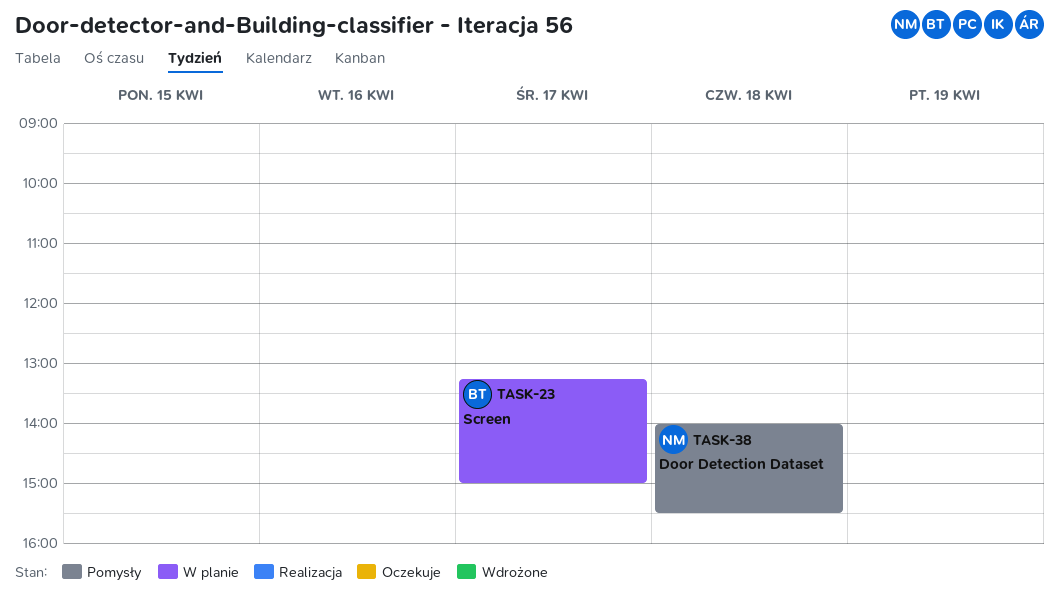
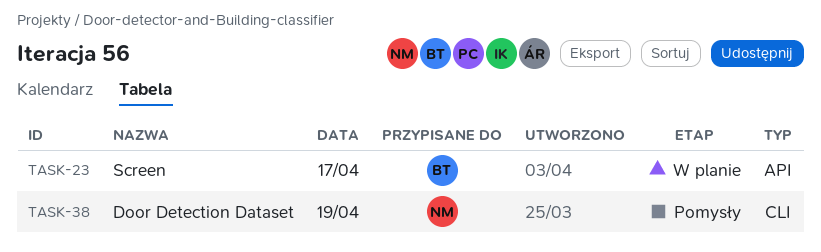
TASK-38, day: Apr 18 -> Apr 19

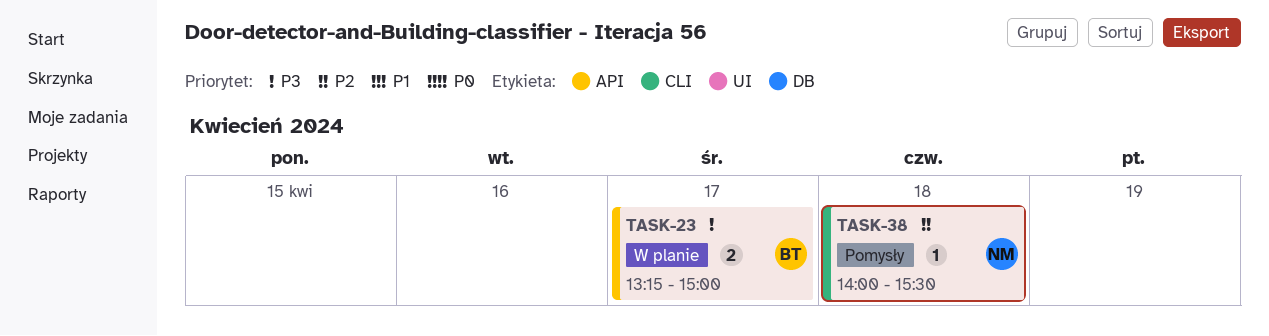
TASK-38, day: Apr 19 -> Apr 18

